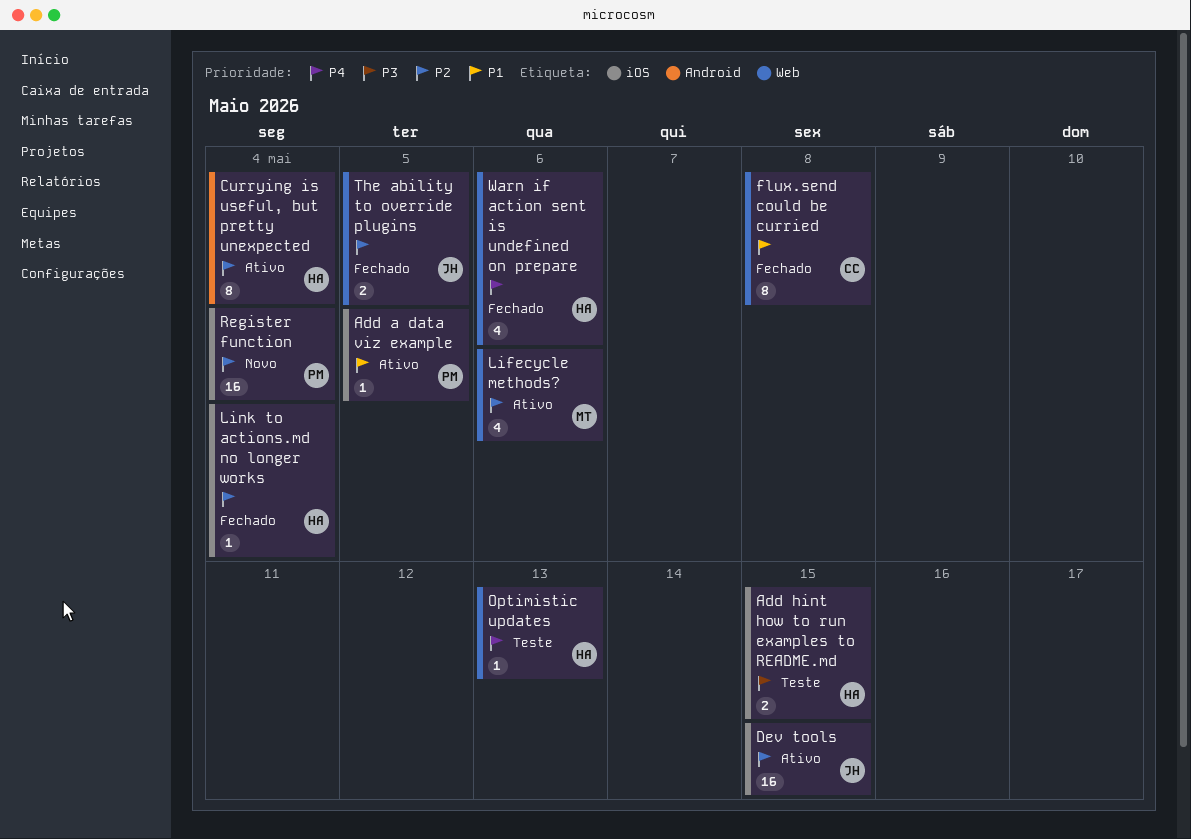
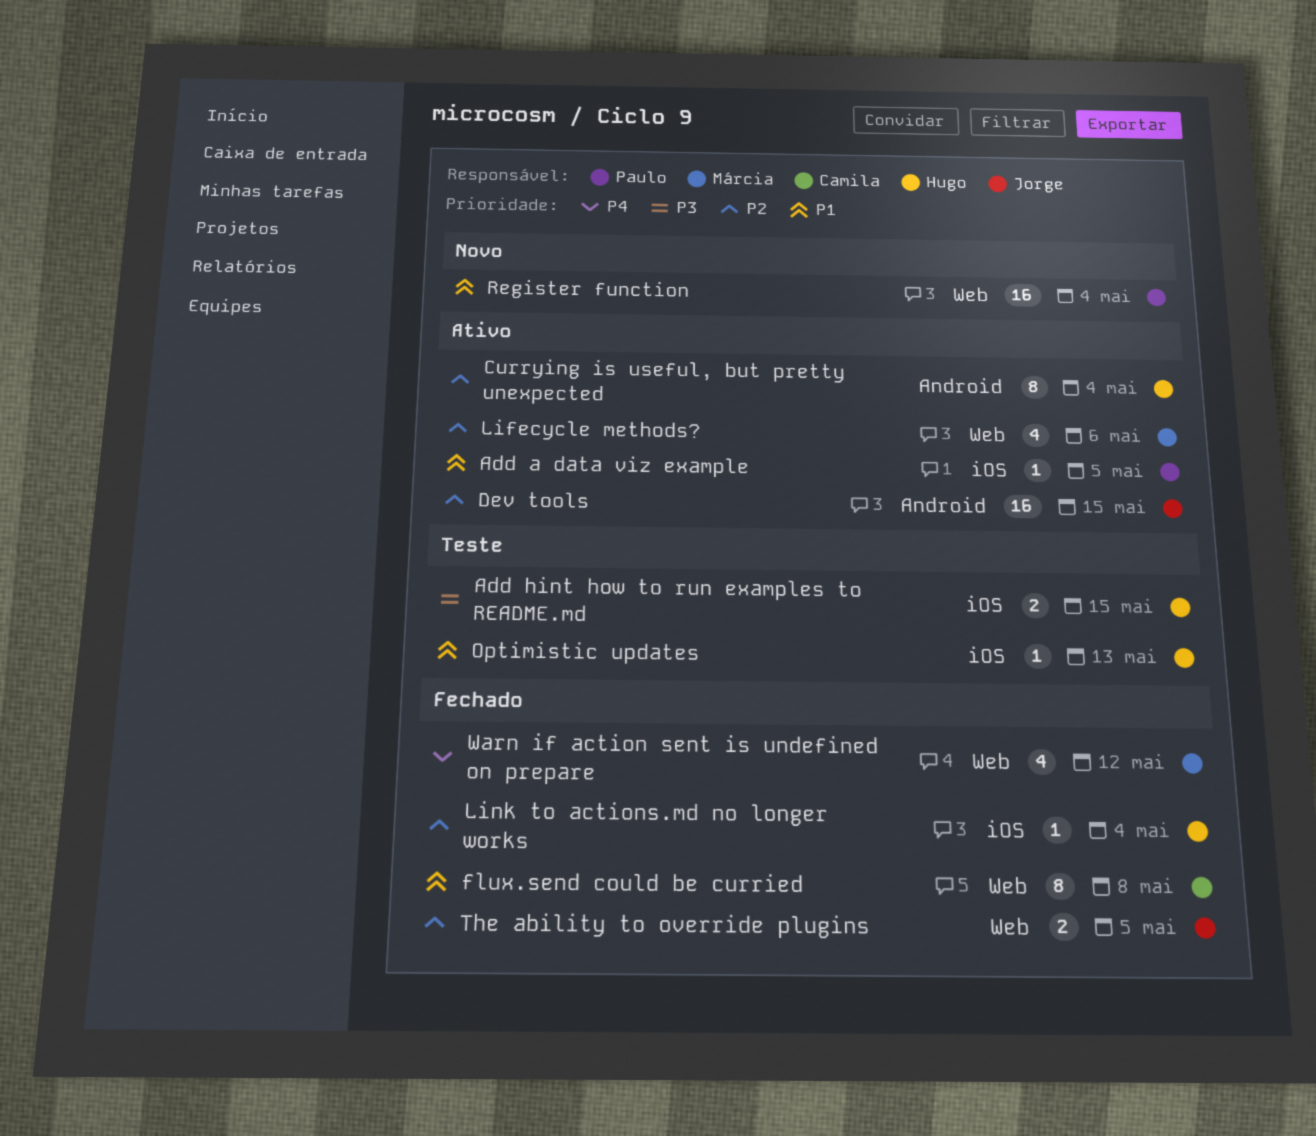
Dev tools, label: iOS -> Android
Optimistic updates, priority: P4 -> P1
Optimistic updates, label: Web -> iOS
Register function, priority: P2 -> P1
Register function, label: iOS -> Web
Warn if action sent is undefined on prepare, owner: Hugo -> Márcia
Warn if action sent is undefined on prepare, due: May 6 -> May 12

